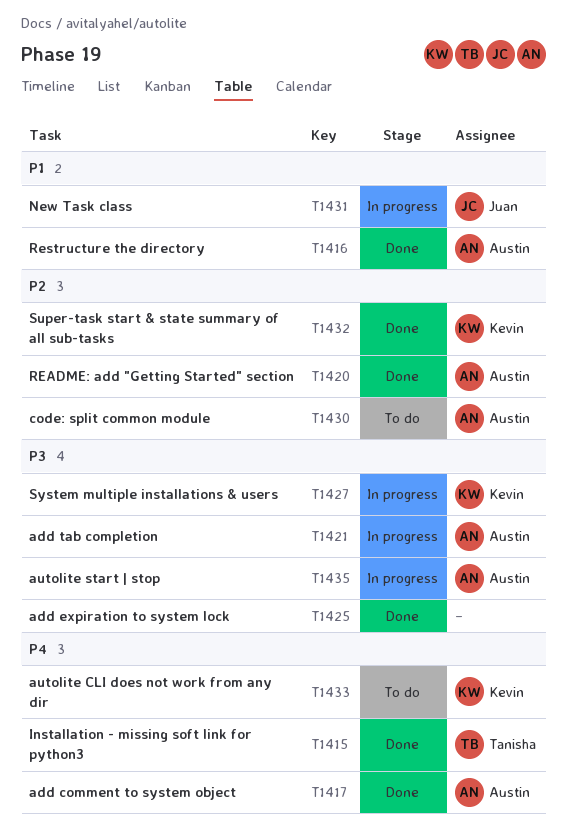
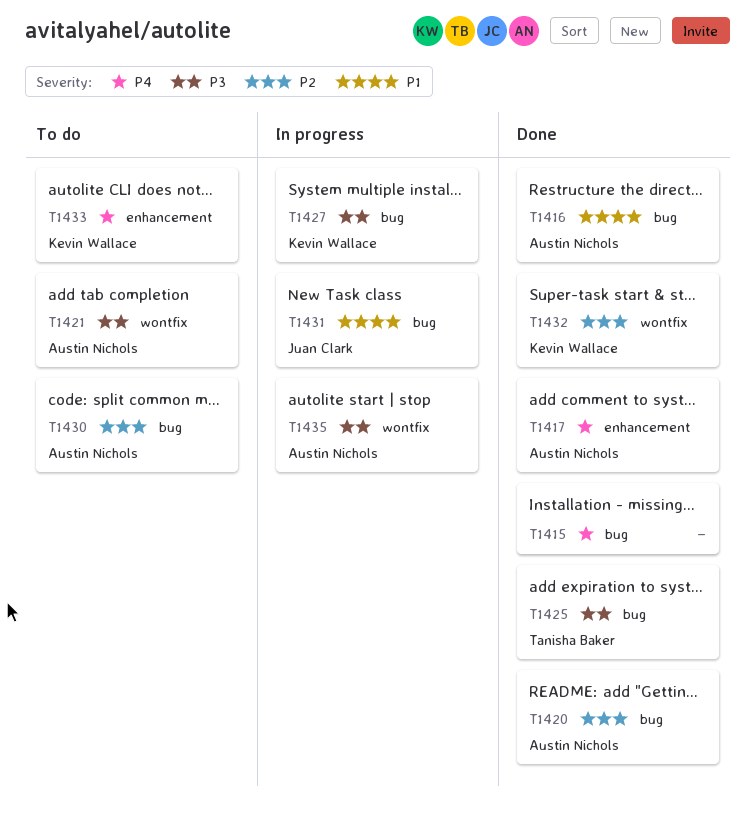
T1415, owner: Tanisha Baker -> none
T1421, status: In progress -> To do
T1425, owner: none -> Tanisha Baker

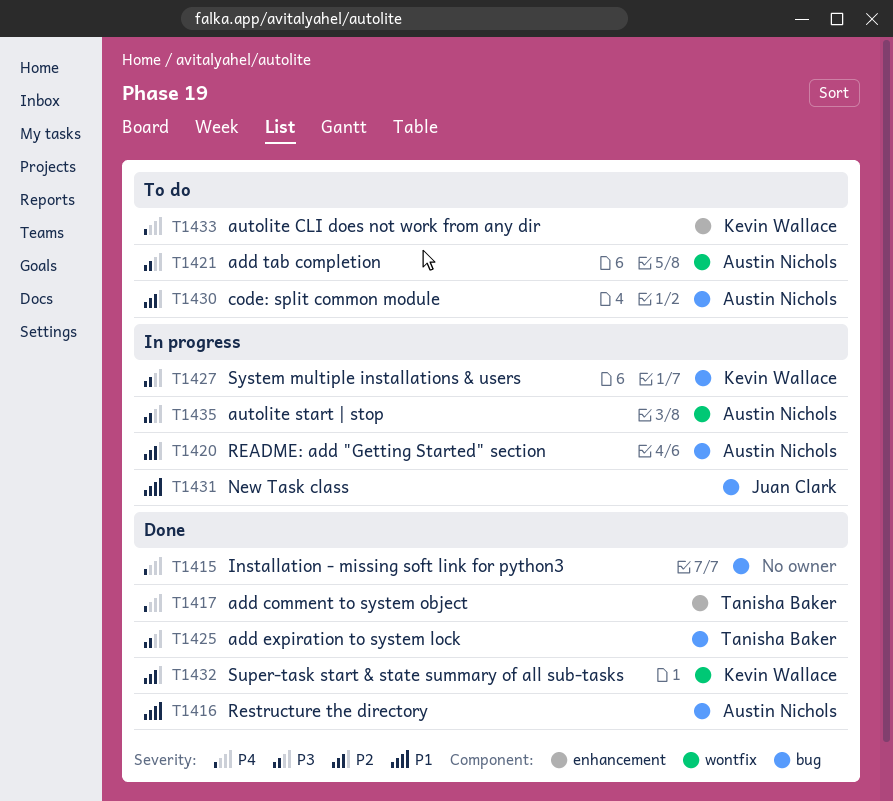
T1417, owner: Austin Nichols -> Tanisha Baker
T1420, status: Done -> In progress

